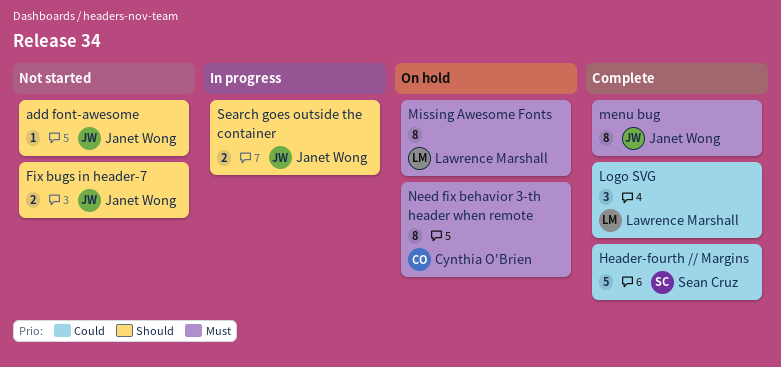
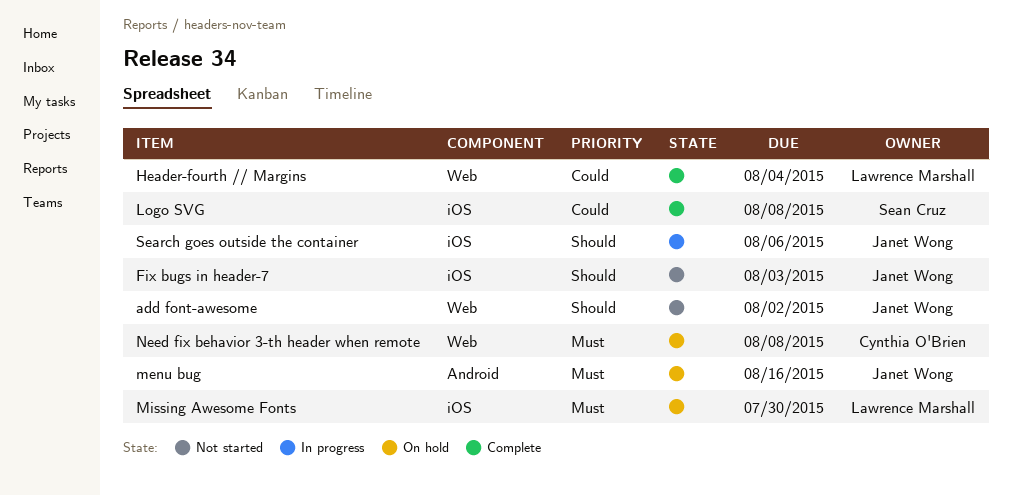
Header-fourth // Margins, owner: Sean Cruz -> Lawrence Marshall
Logo SVG, owner: Lawrence Marshall -> Sean Cruz
menu bug, status: Complete -> On hold

